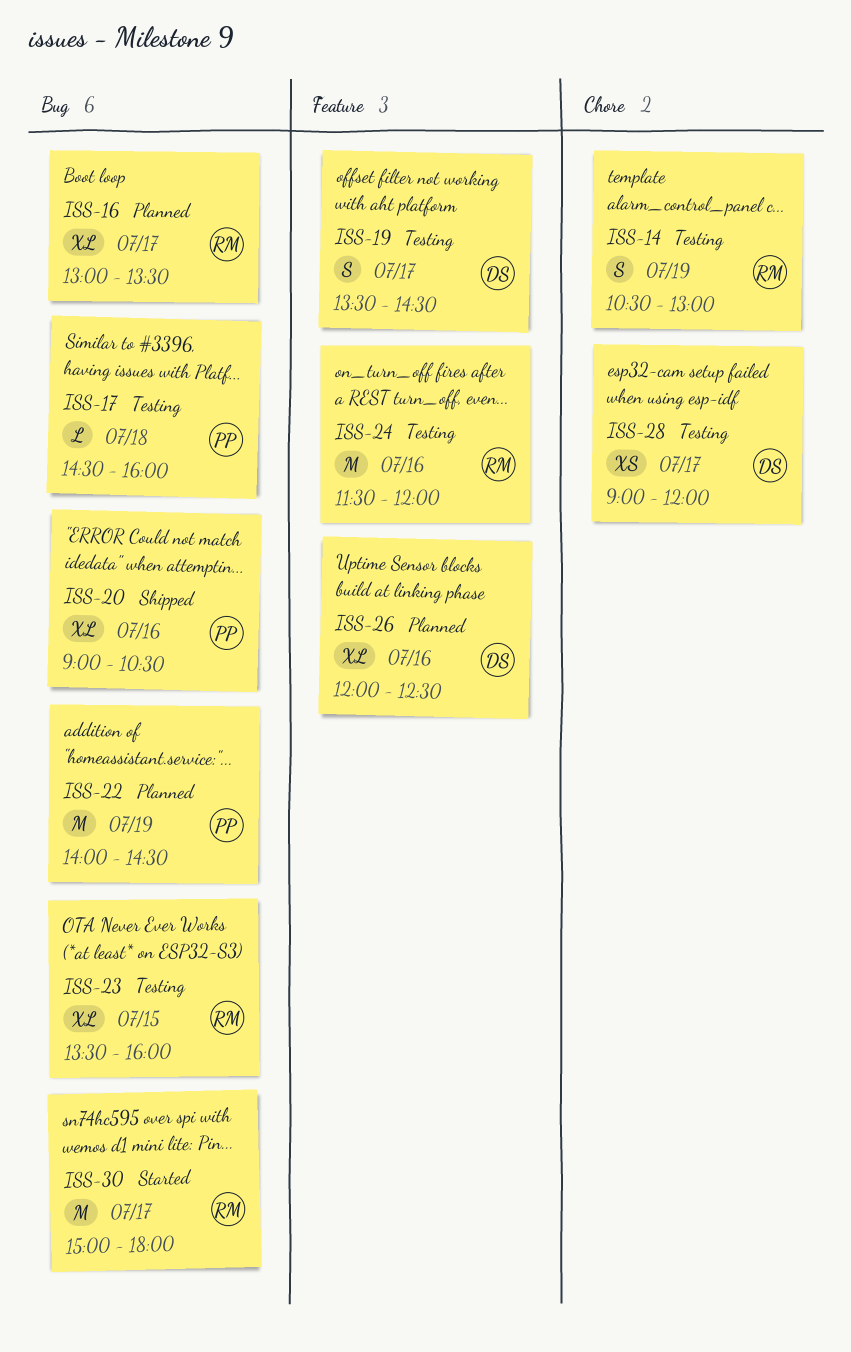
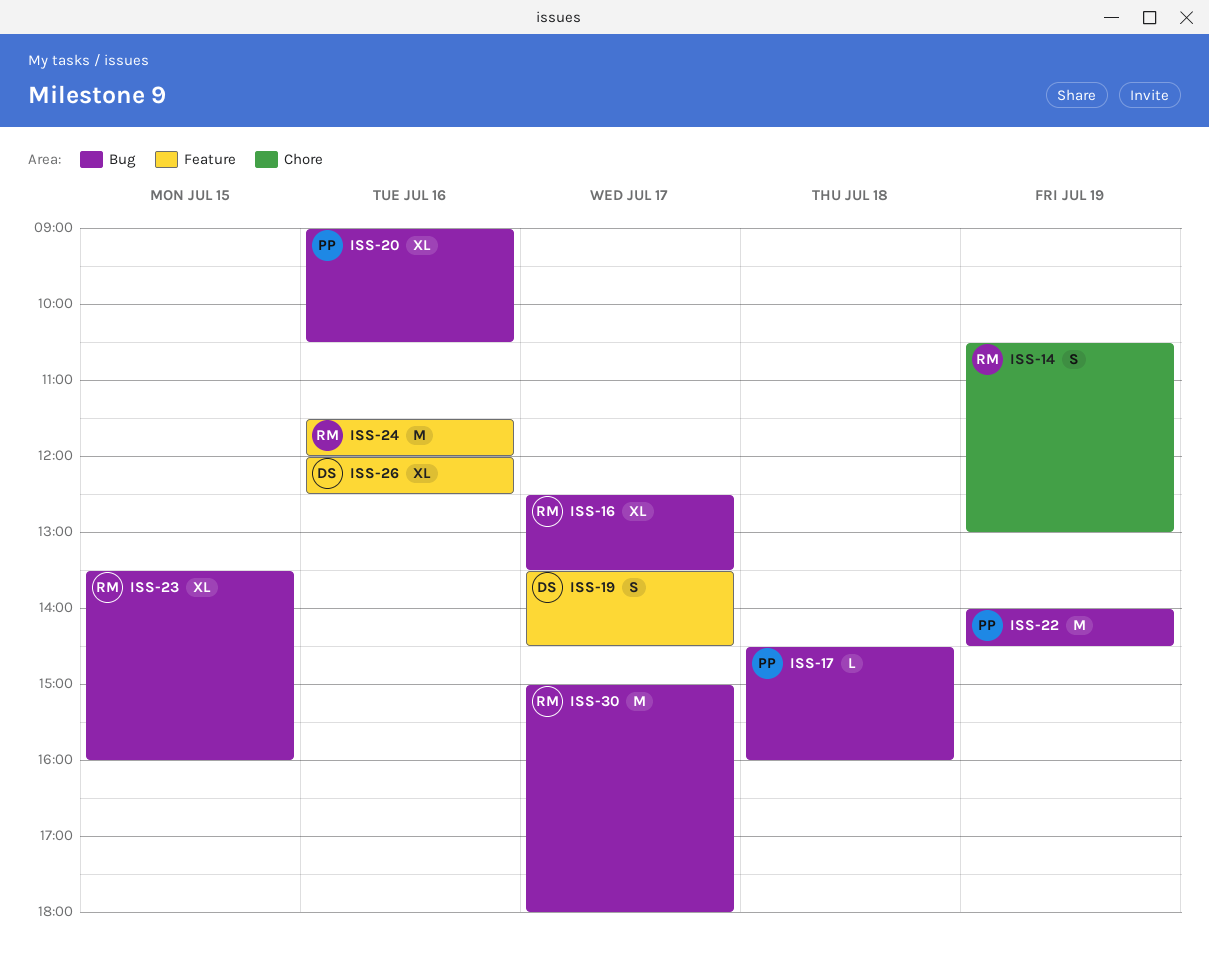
ISS-16, begins: 13:00 -> 12:30
ISS-28: present -> none

